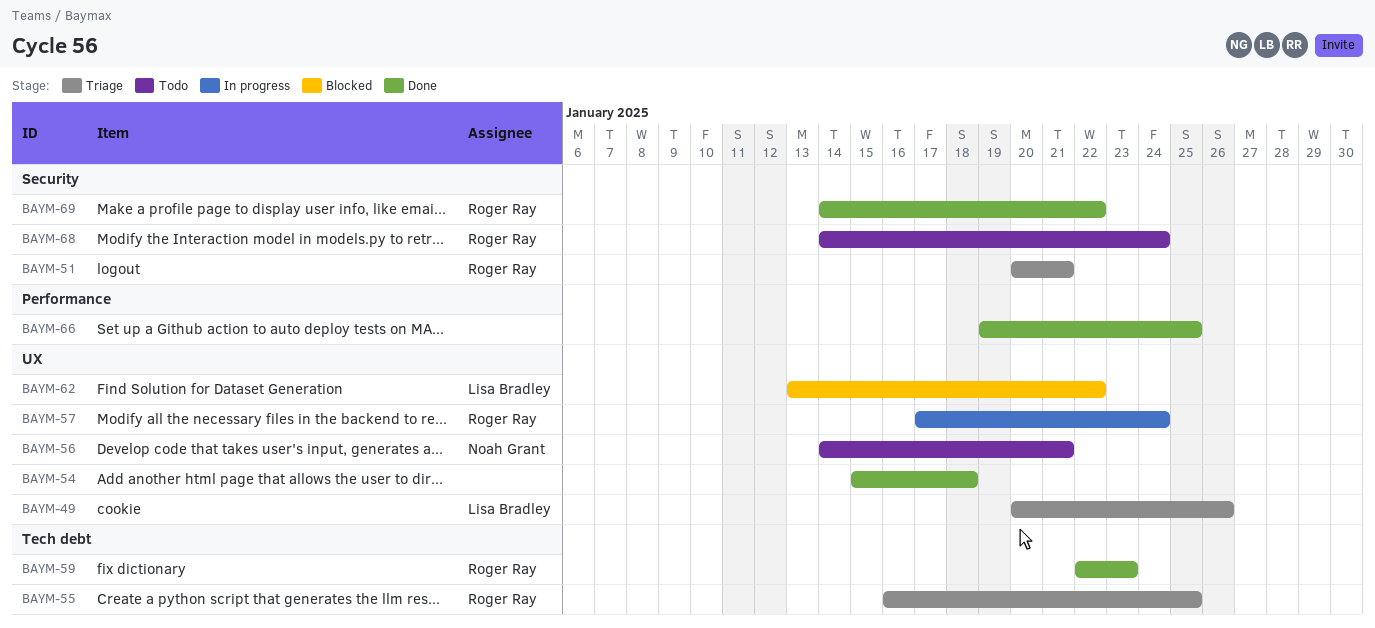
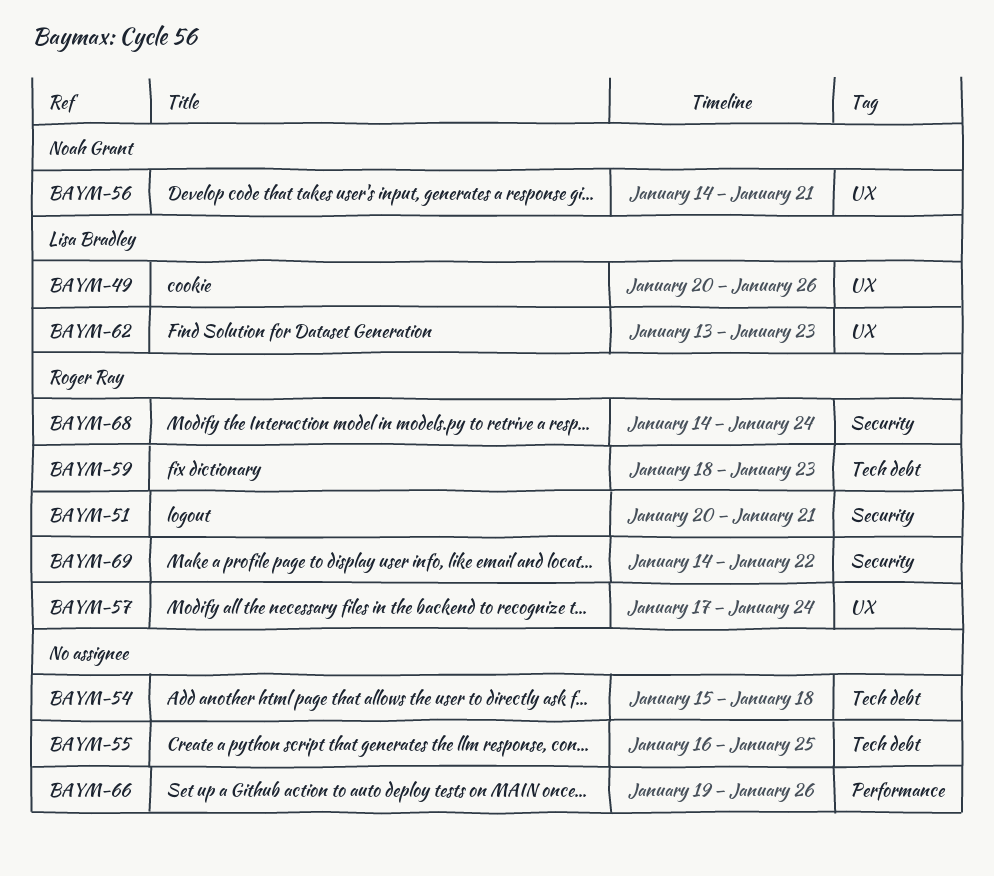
BAYM-54, label: UX -> Tech debt
BAYM-55, owner: Roger Ray -> none
BAYM-59, start: Jan 22 -> Jan 18
BAYM-62, due: Jan 22 -> Jan 23
BAYM-66, due: Jan 25 -> Jan 26

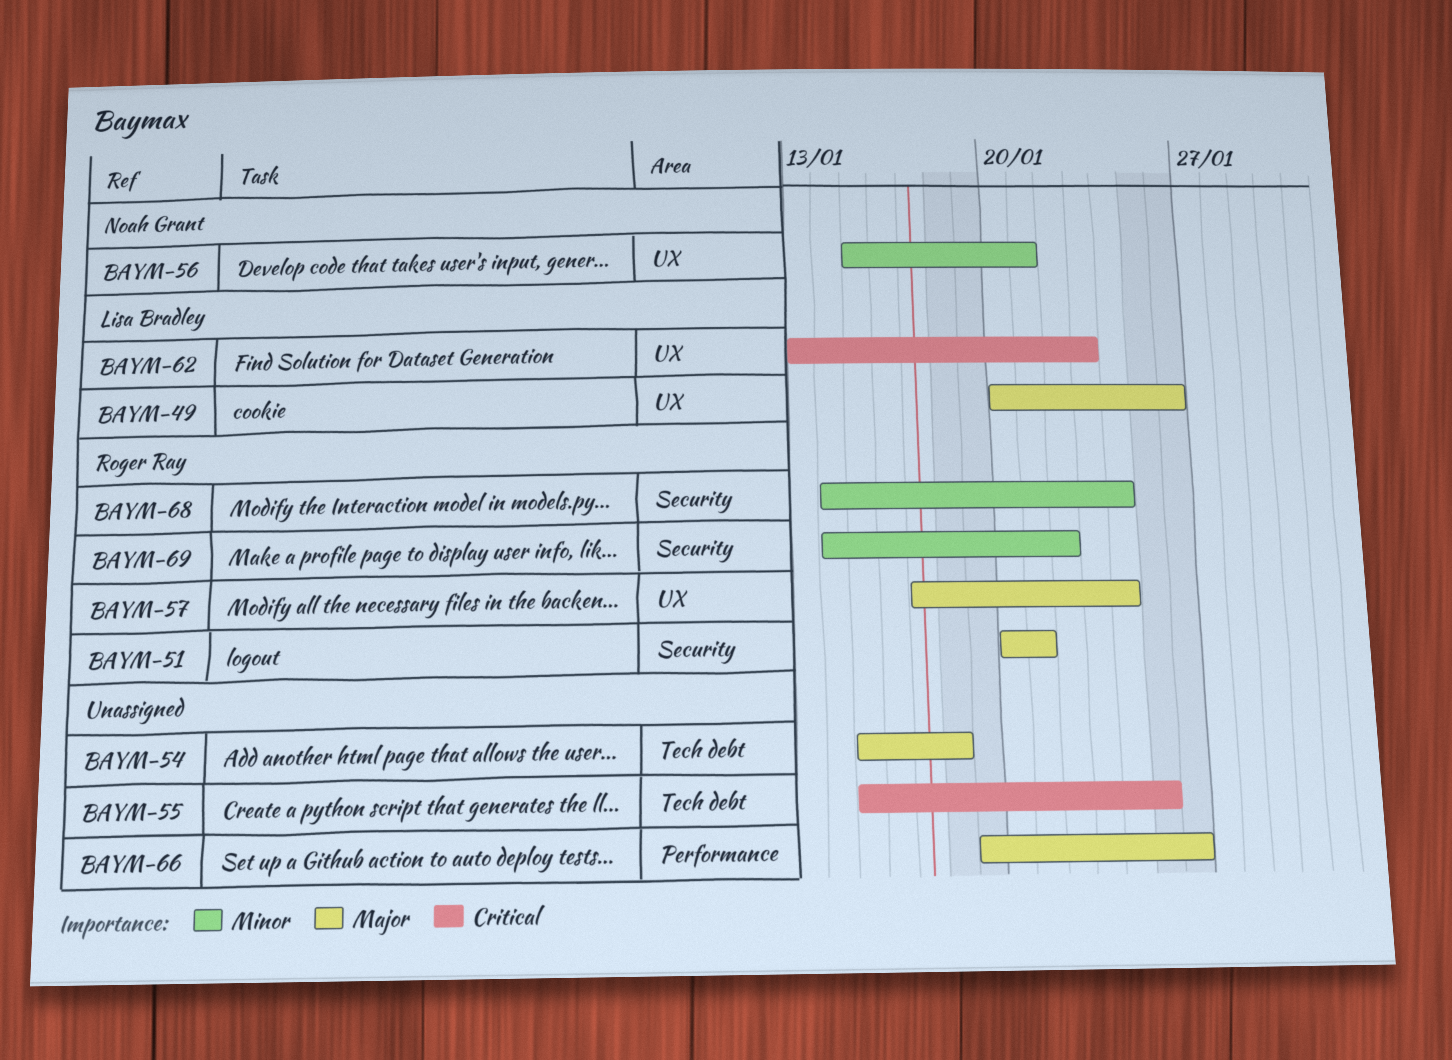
BAYM-55, start: Jan 16 -> Jan 15
BAYM-56, start: Jan 14 -> Jan 15
BAYM-59: present -> none

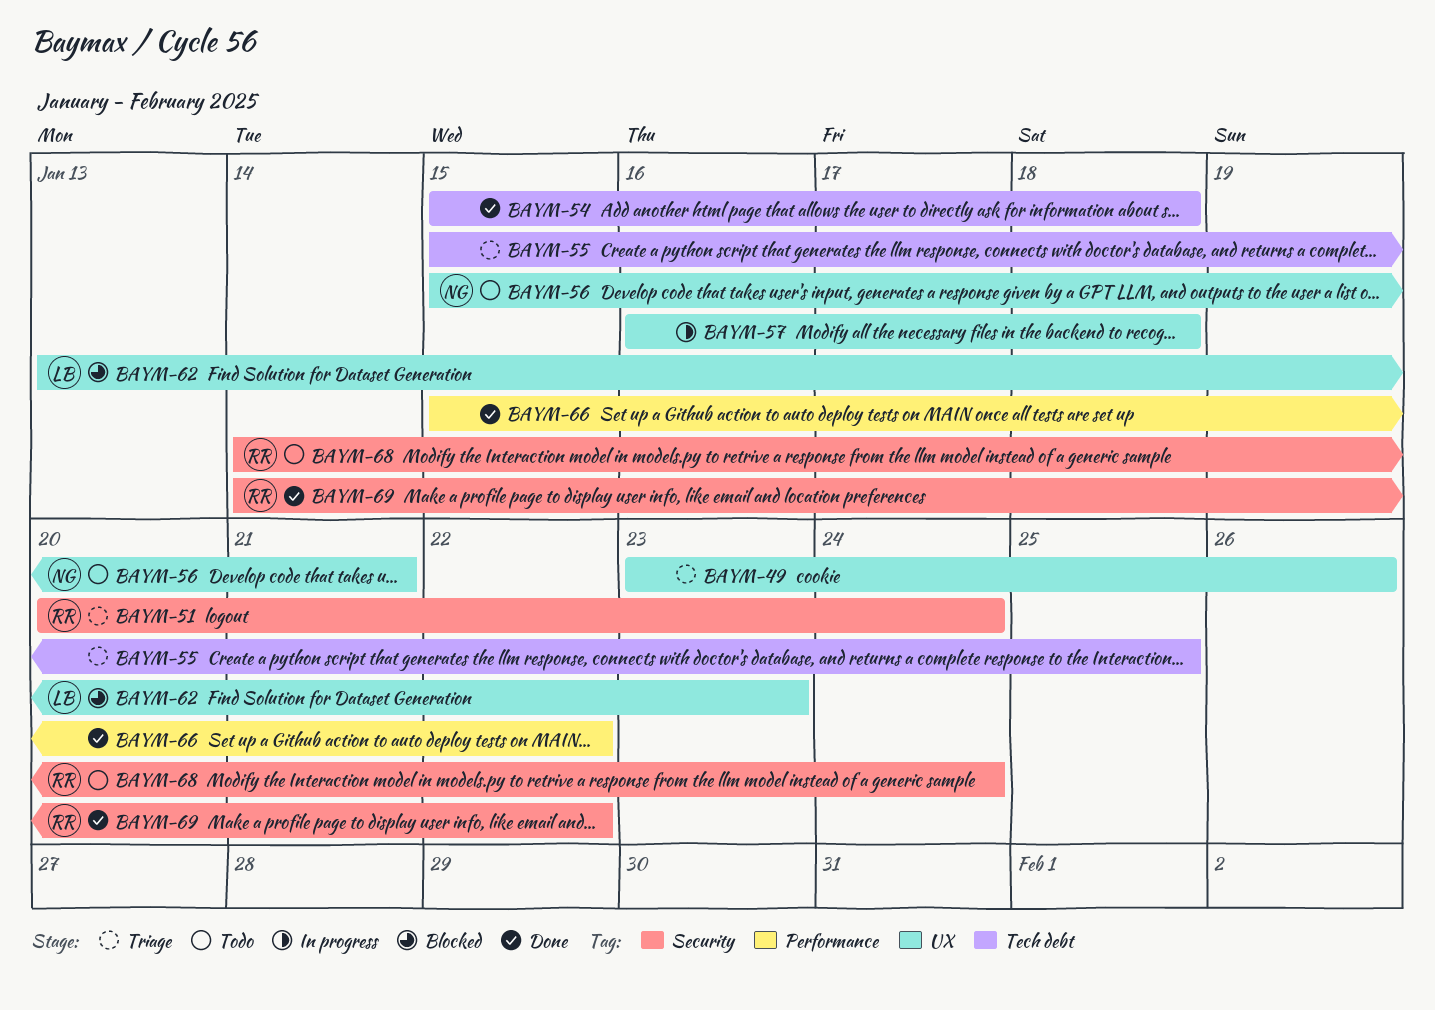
BAYM-49, owner: Lisa Bradley -> none
BAYM-49, start: Jan 20 -> Jan 23
BAYM-51, due: Jan 21 -> Jan 24
BAYM-57, owner: Roger Ray -> none
BAYM-57, start: Jan 17 -> Jan 16
BAYM-57, due: Jan 24 -> Jan 18
BAYM-66, start: Jan 19 -> Jan 15
BAYM-66, due: Jan 26 -> Jan 22

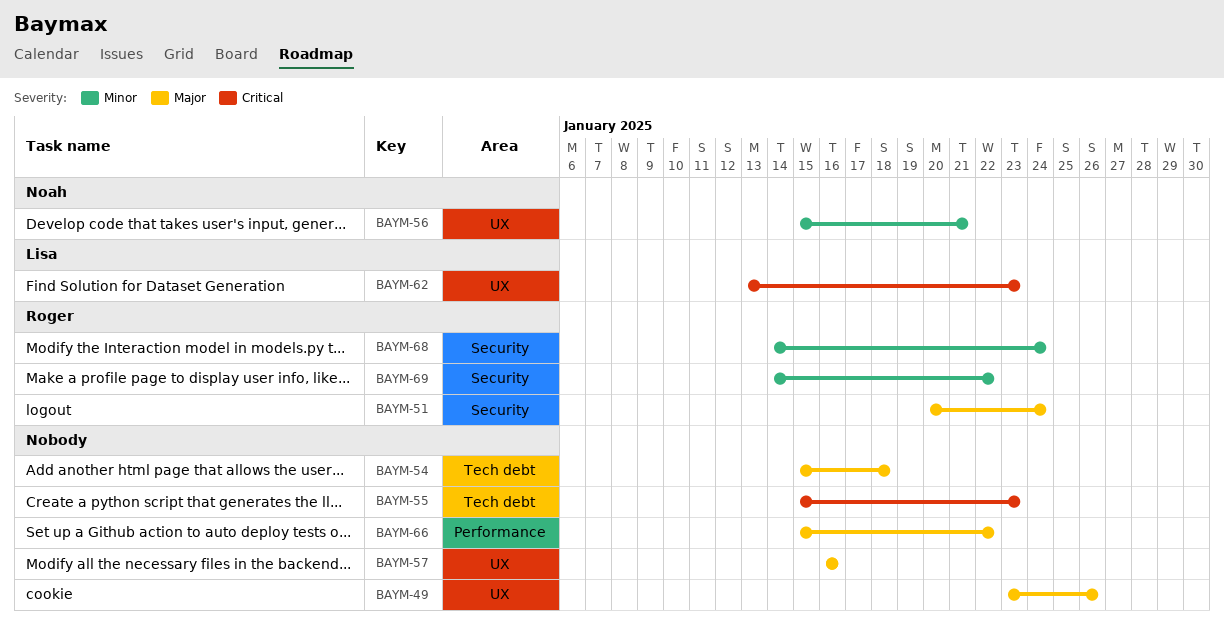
BAYM-55, due: Jan 25 -> Jan 23
BAYM-57, due: Jan 18 -> Jan 16

